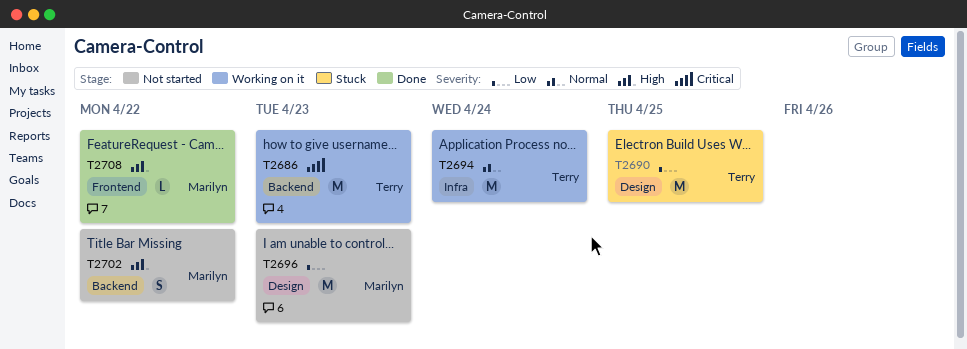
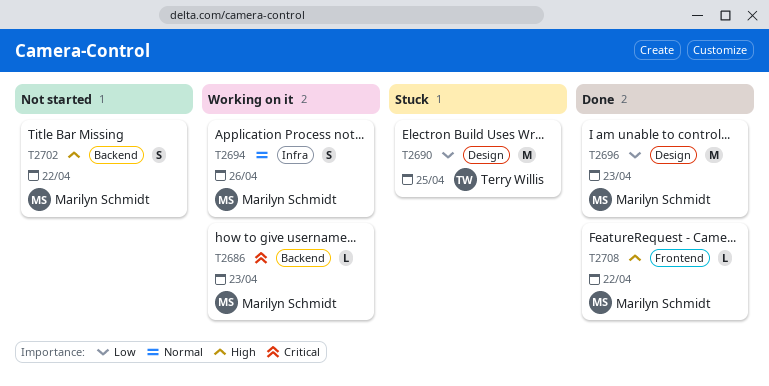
T2686, owner: Terry Willis -> Marilyn Schmidt
T2686, estimate: M -> L
T2694, owner: Terry Willis -> Marilyn Schmidt
T2694, estimate: M -> S
T2694, due: Apr 24 -> Apr 26
T2696, status: Not started -> Done

